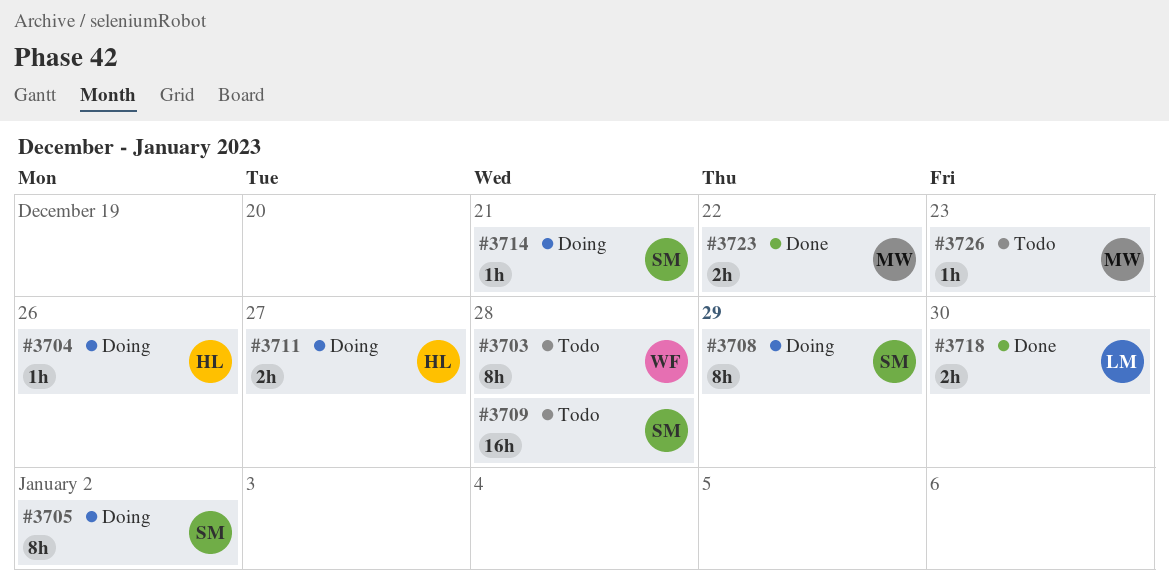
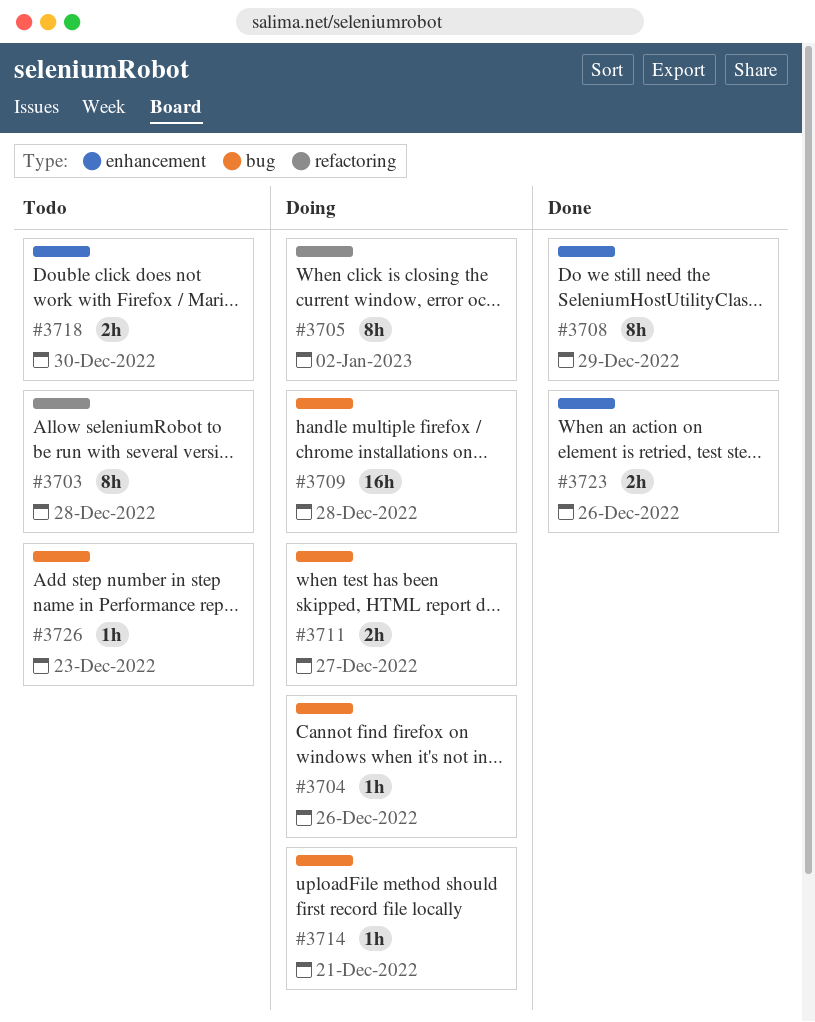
#3708, status: Doing -> Done
#3709, status: Todo -> Doing
#3718, status: Done -> Todo
#3723, due: Dec 22 -> Dec 26

